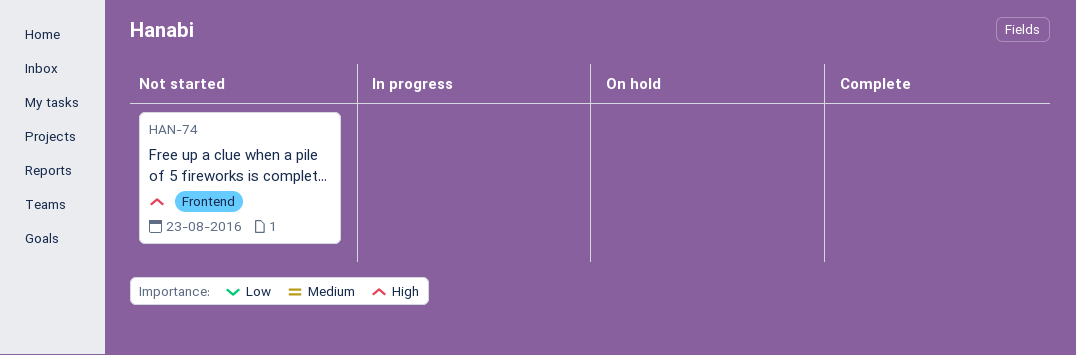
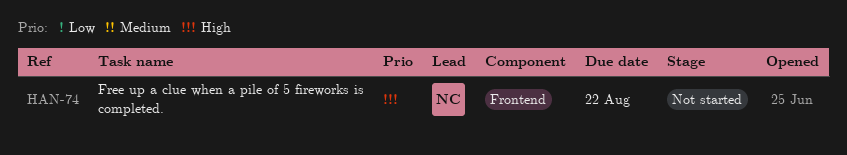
HAN-74, due: Aug 23 -> Aug 22

